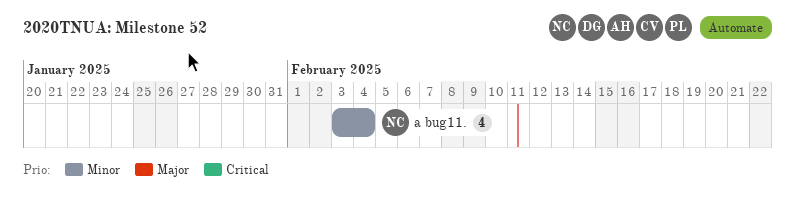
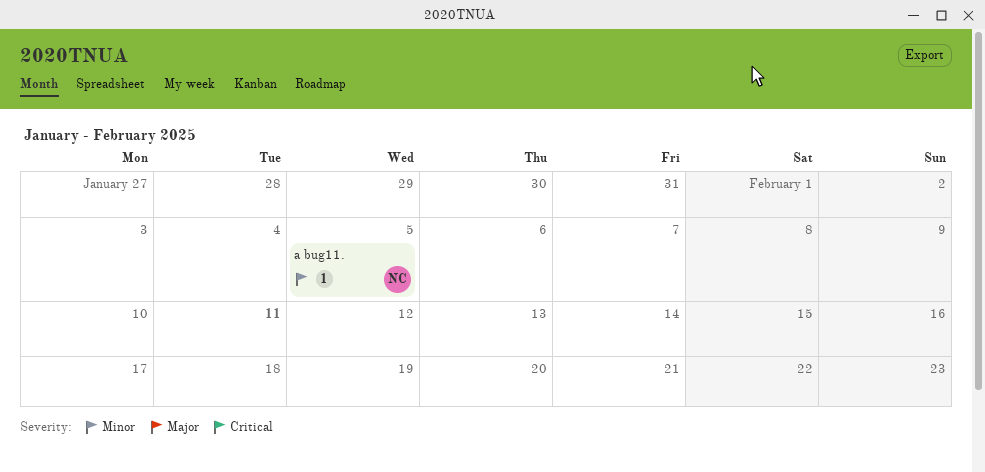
a bug11., estimate: 4 -> 1
a bug11., due: Feb 4 -> Feb 5

